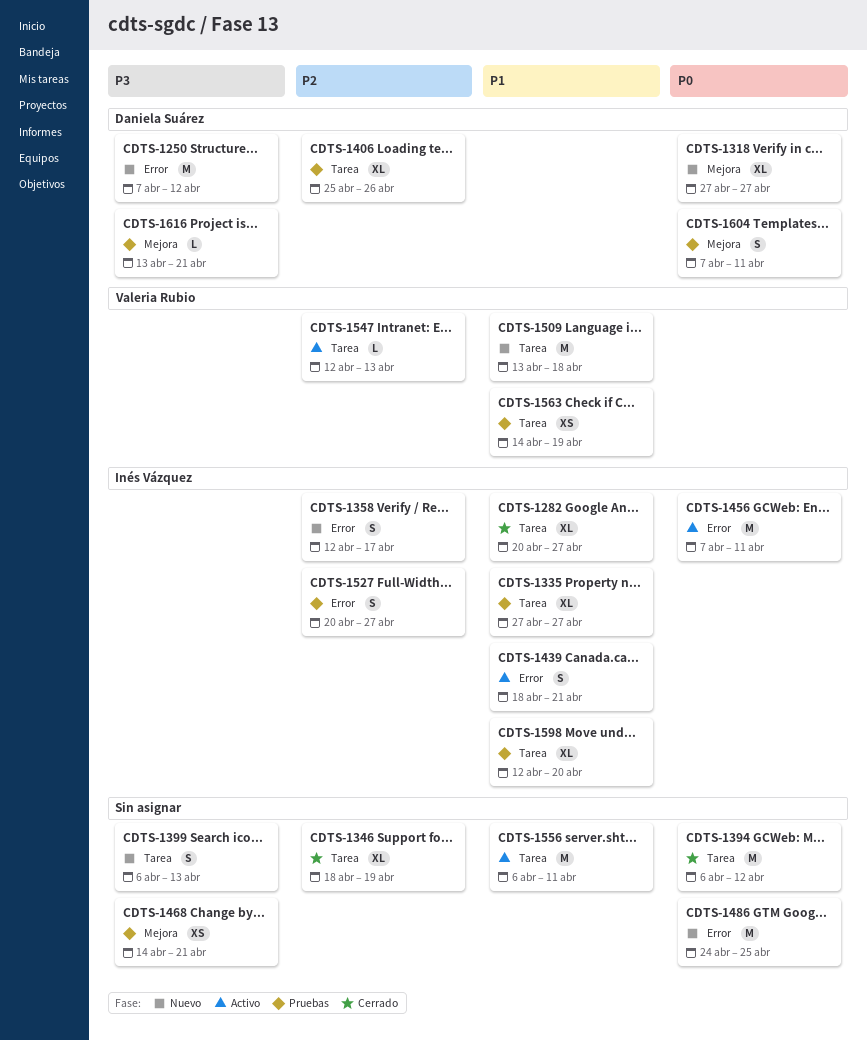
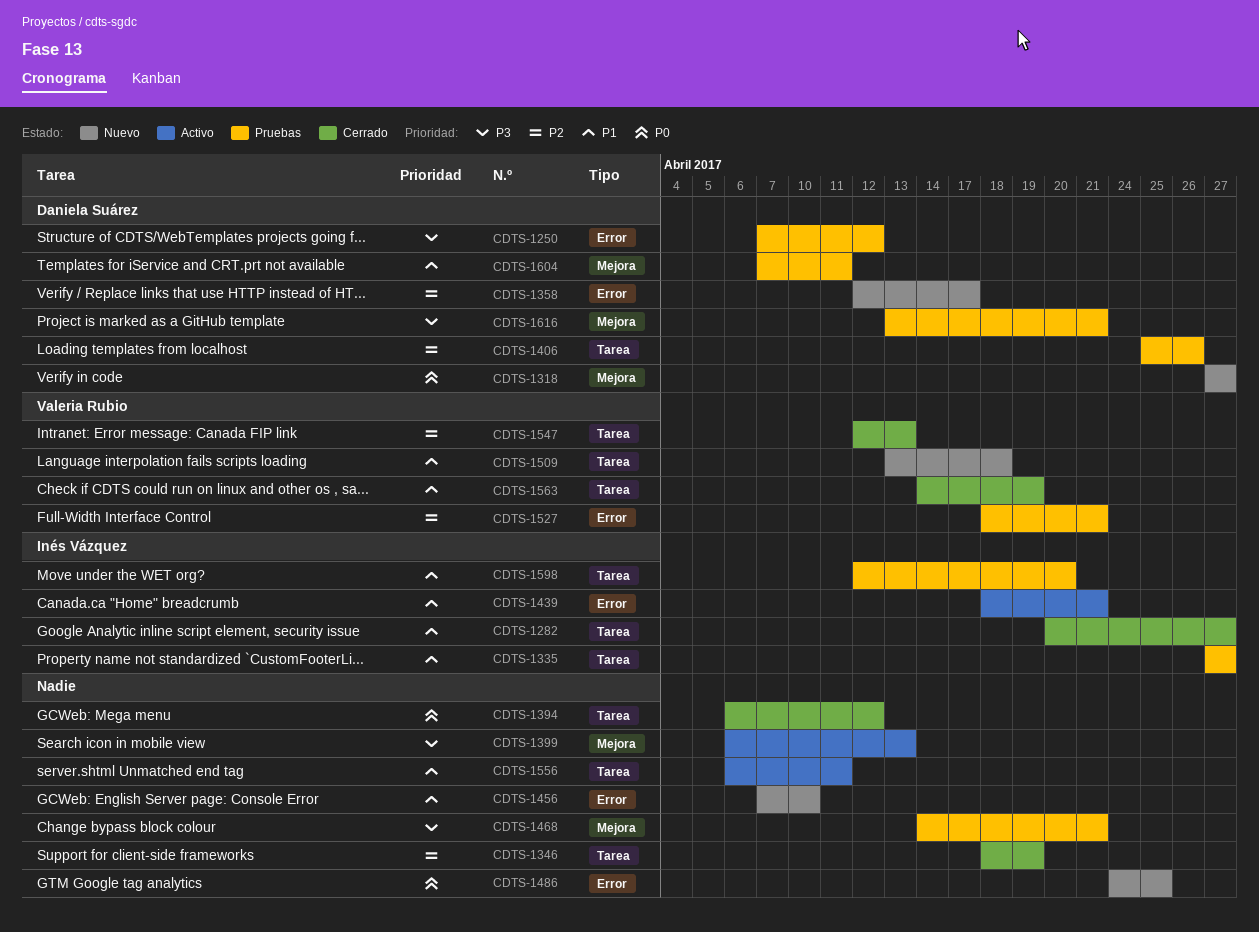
CDTS-1250, status: Nuevo -> Pruebas
CDTS-1358, owner: Inés Vázquez -> Daniela Suárez
CDTS-1399, status: Nuevo -> Activo
CDTS-1399, label: Tarea -> Mejora
CDTS-1456, status: Activo -> Nuevo
CDTS-1456, owner: Inés Vázquez -> none
CDTS-1456, priority: P0 -> P1
CDTS-1456, due: Apr 11 -> Apr 10
CDTS-1527, owner: Inés Vázquez -> Valeria Rubio
CDTS-1527, start: Apr 20 -> Apr 18
CDTS-1527, due: Apr 27 -> Apr 21
CDTS-1547, status: Activo -> Cerrado
CDTS-1563, status: Pruebas -> Cerrado
CDTS-1604, priority: P0 -> P1

